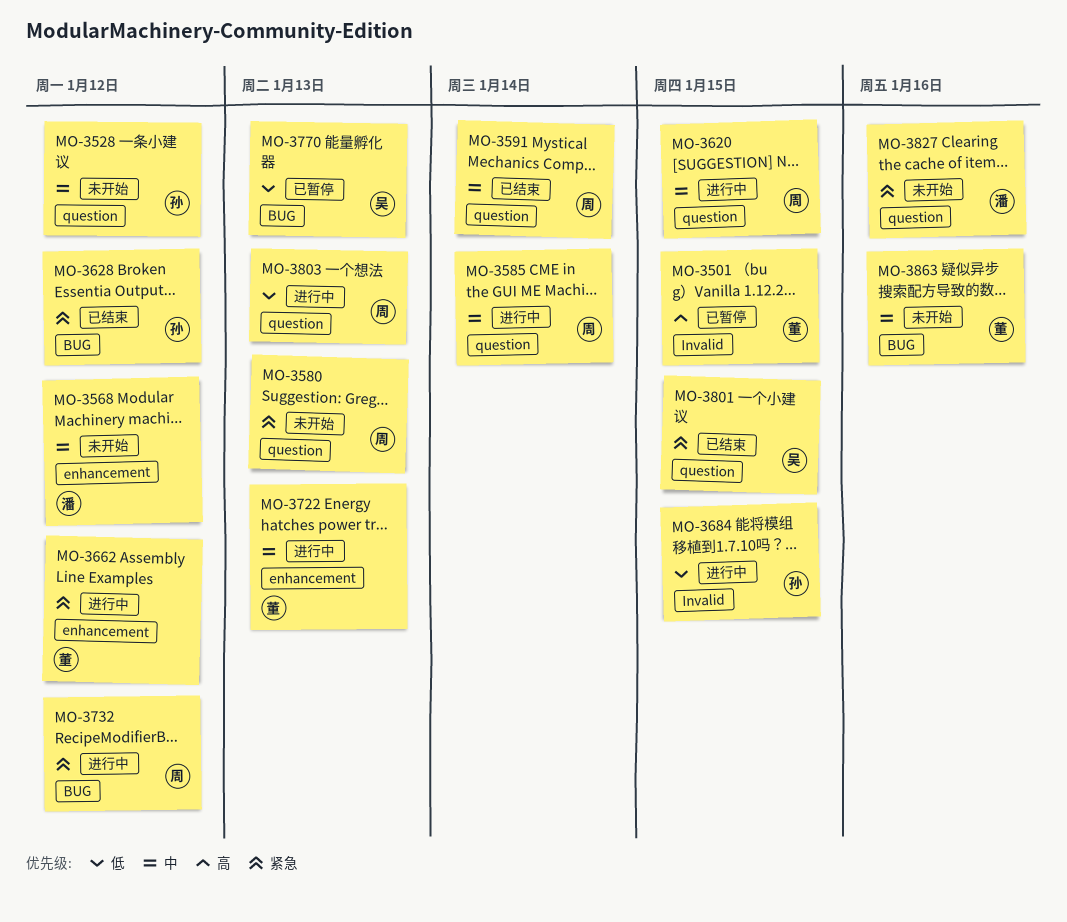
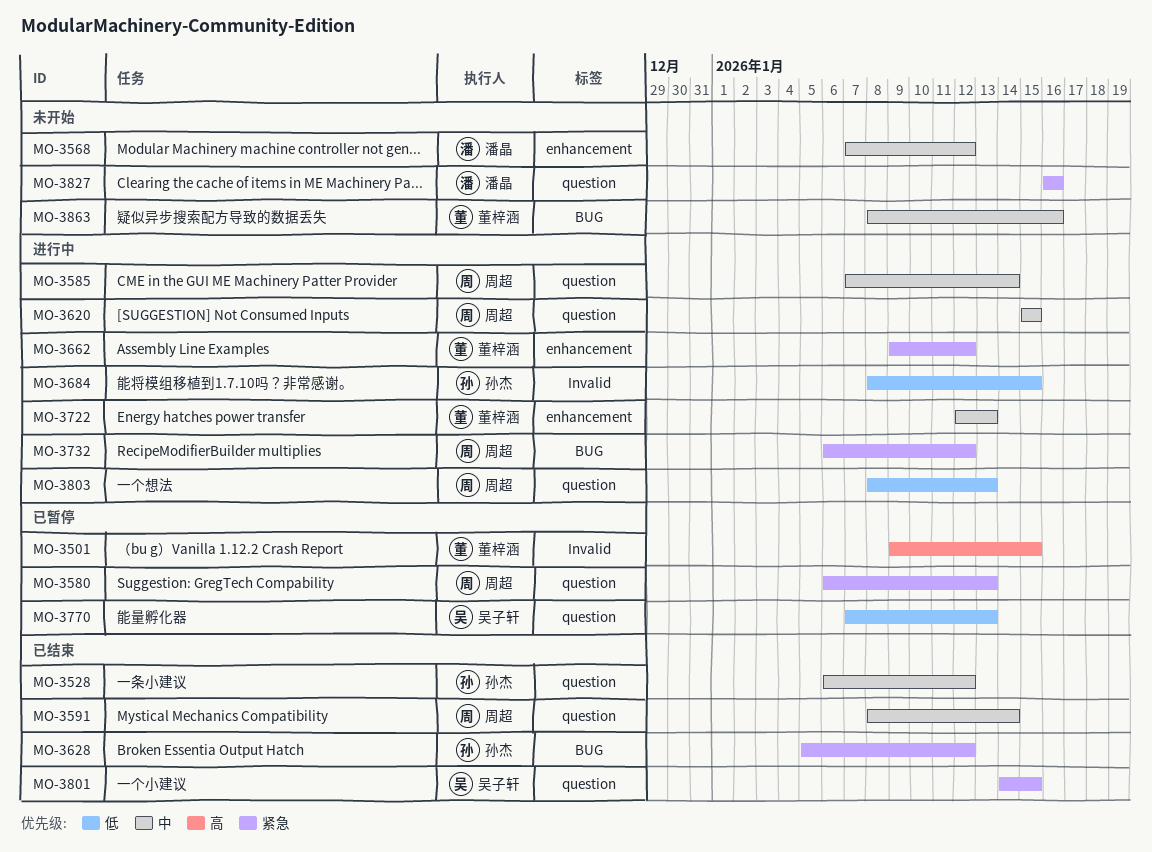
MO-3528, status: 未开始 -> 已结束
MO-3580, status: 未开始 -> 已暂停
MO-3770, label: BUG -> question

